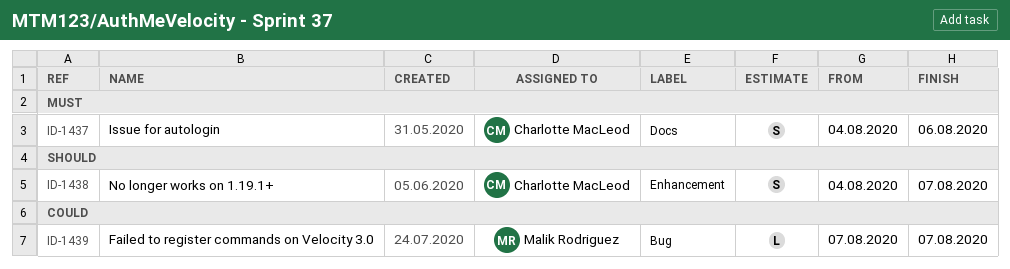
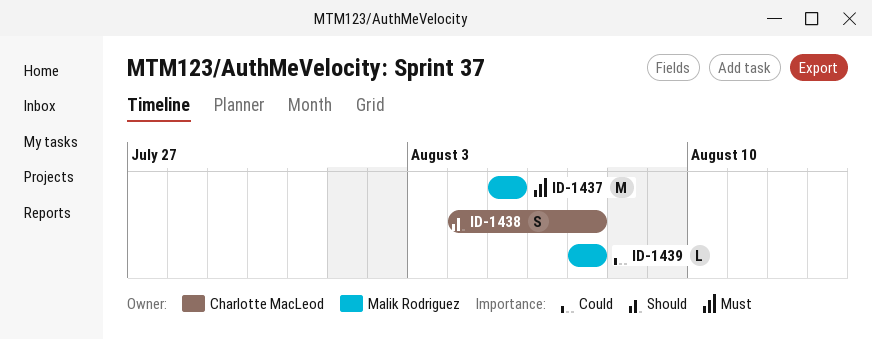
ID-1437, owner: Charlotte MacLeod -> Malik Rodriguez
ID-1437, estimate: S -> M
ID-1437, start: Aug 4 -> Aug 5
ID-1437, due: Aug 6 -> Aug 5

